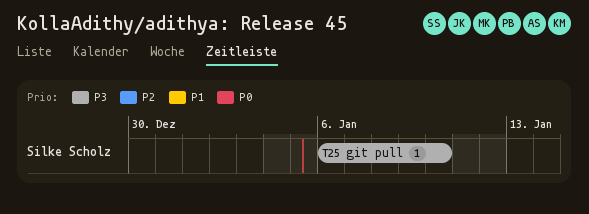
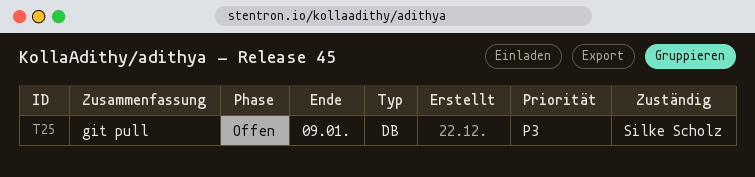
T25, due: Jan 10 -> Jan 9

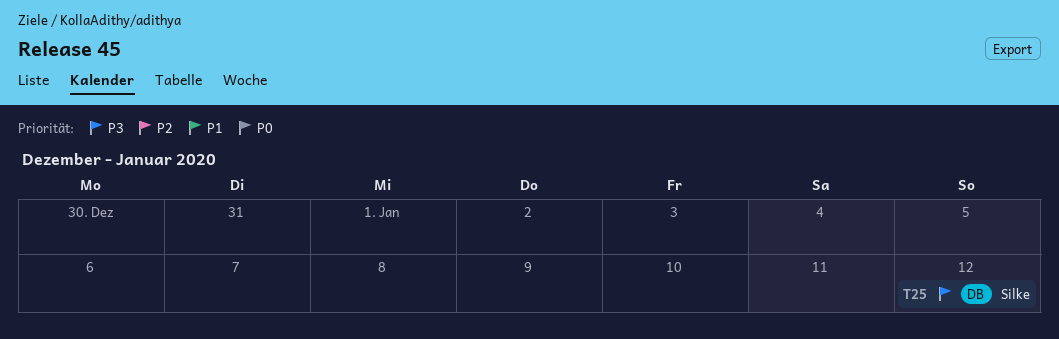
T25, due: Jan 9 -> Jan 12

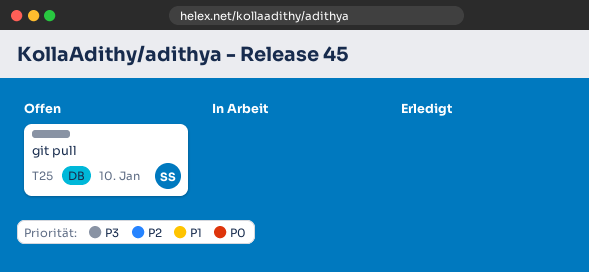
T25, due: Jan 12 -> Jan 10

